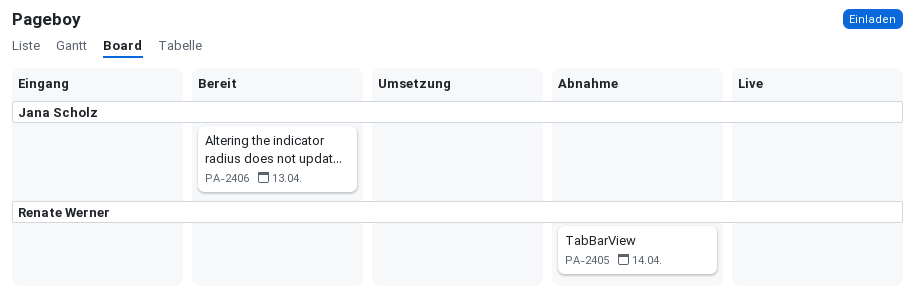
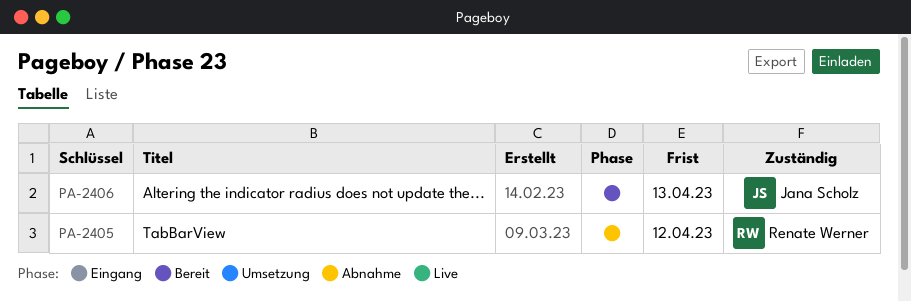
PA-2405, due: Apr 14 -> Apr 12

